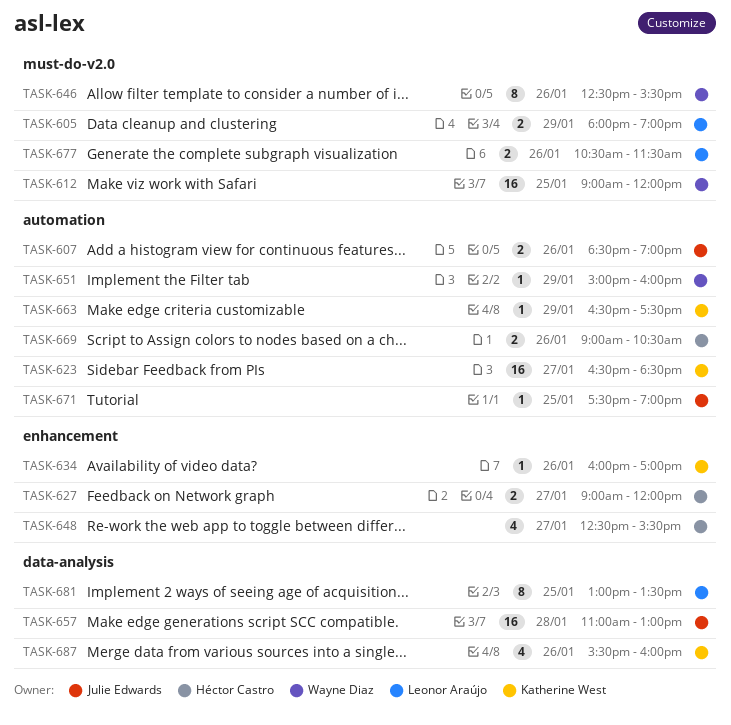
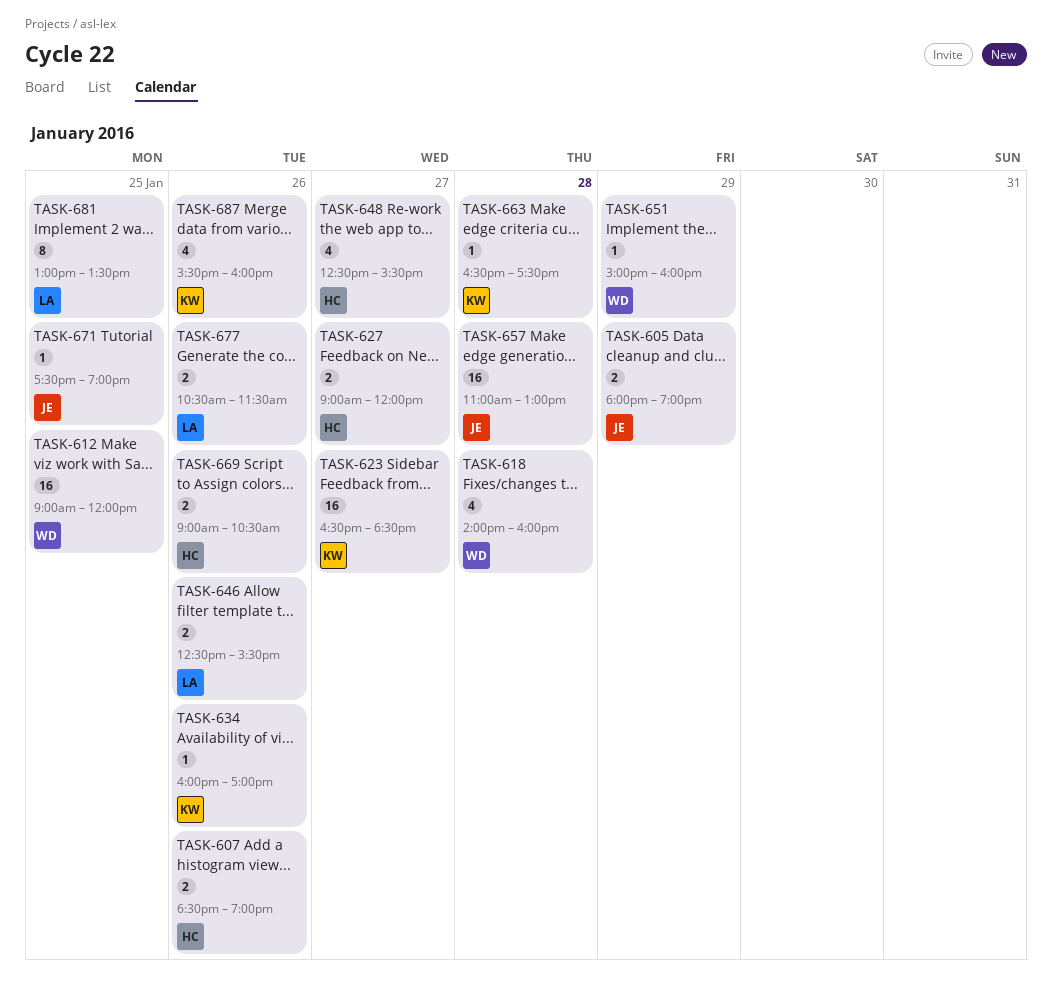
TASK-605, owner: Leonor Araújo -> Julie Edwards
TASK-607, owner: Julie Edwards -> Héctor Castro
TASK-618: none -> present
TASK-646, owner: Wayne Diaz -> Leonor Araújo
TASK-646, estimate: 8 -> 2
TASK-663, day: Jan 29 -> Jan 28

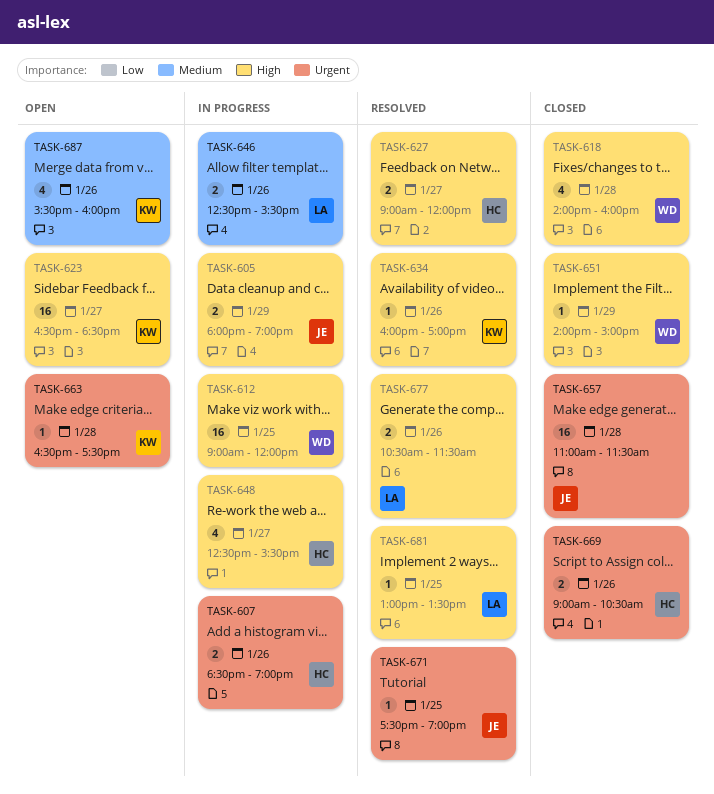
TASK-651, begins: 15:00 -> 14:00
TASK-651, ends: 16:00 -> 15:00
TASK-657, ends: 13:00 -> 11:30
TASK-681, estimate: 8 -> 1

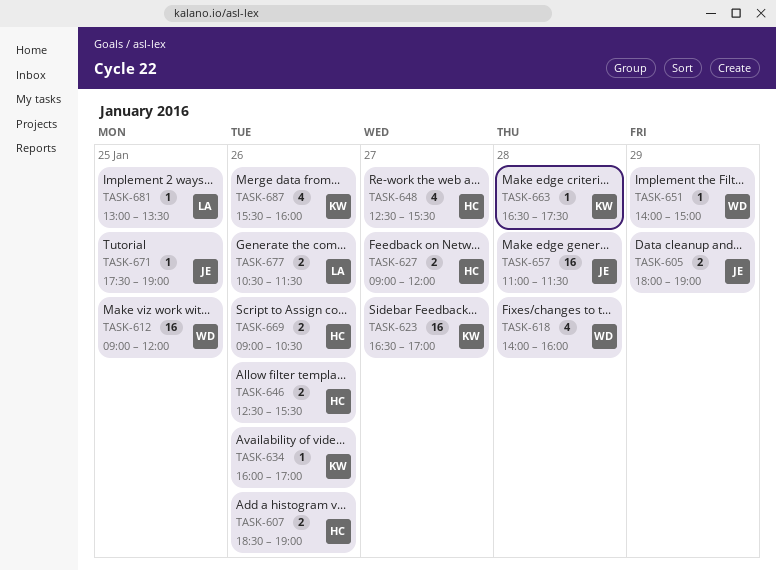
TASK-623, ends: 18:30 -> 17:00
TASK-646, owner: LA -> HC

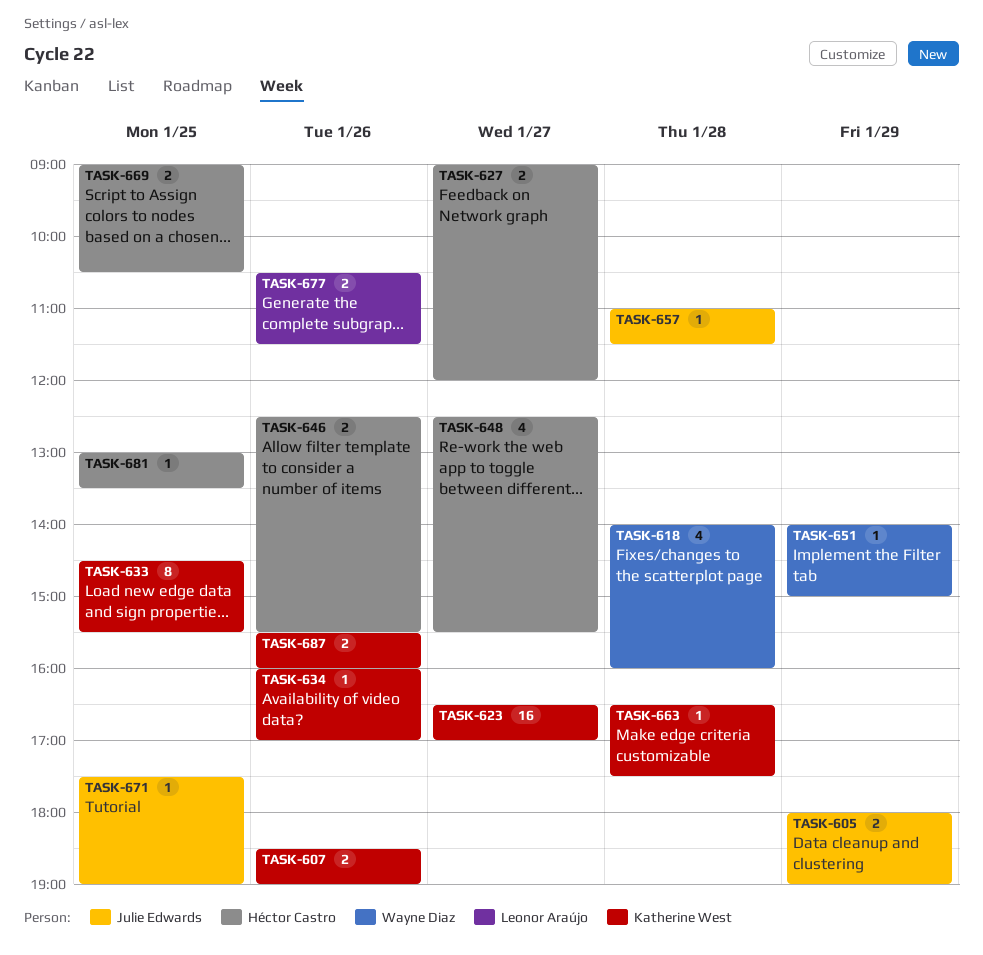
TASK-607, owner: Héctor Castro -> Katherine West
TASK-612: present -> none
TASK-633: none -> present
TASK-657, estimate: 16 -> 1
TASK-669, day: Jan 26 -> Jan 25
TASK-681, owner: Leonor Araújo -> Héctor Castro
TASK-687, estimate: 4 -> 2

